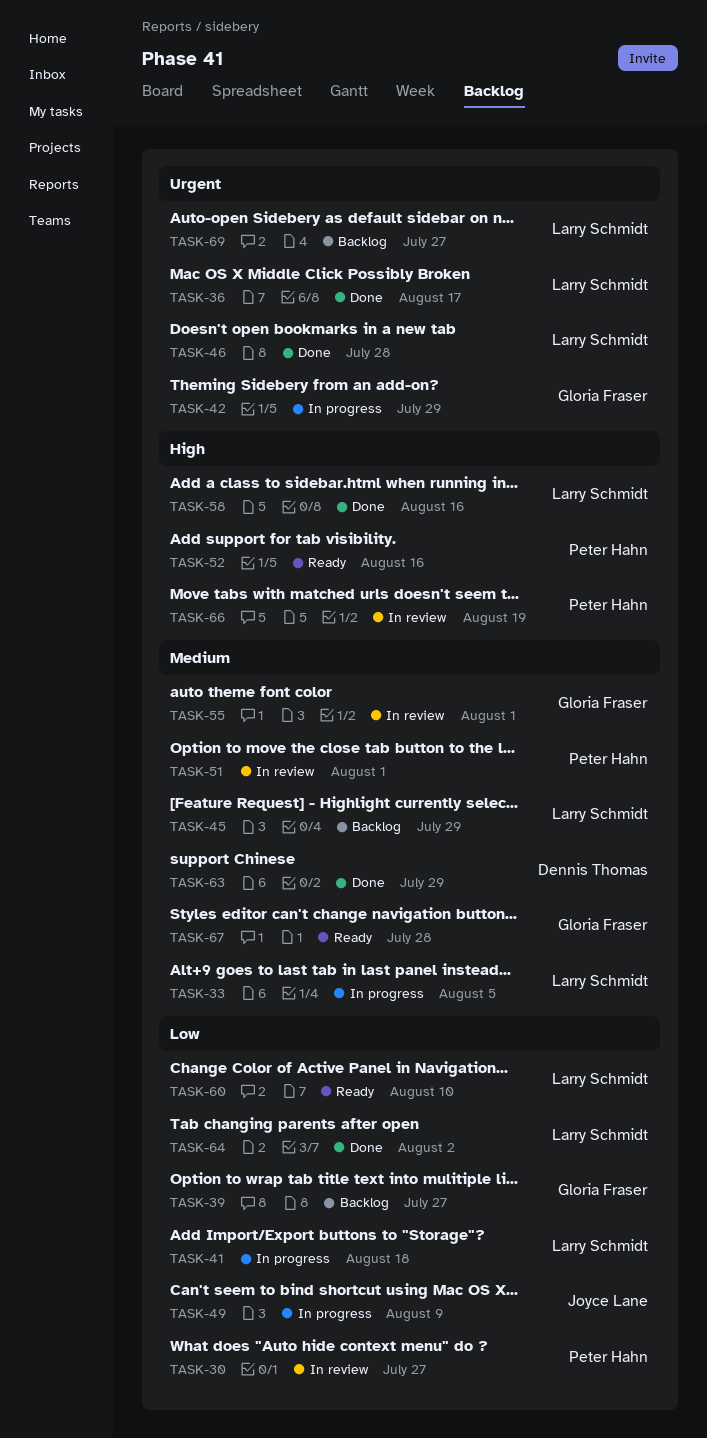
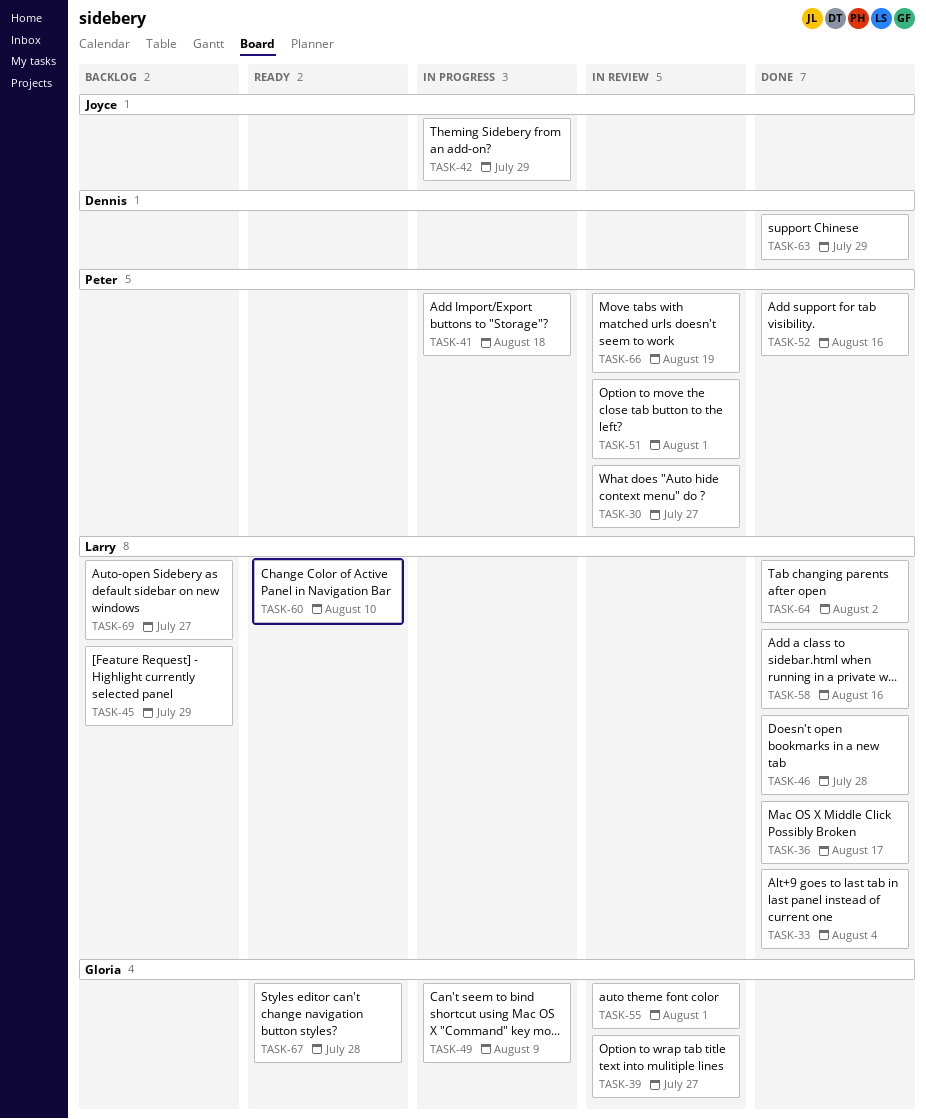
TASK-33, status: In progress -> Done
TASK-33, due: Aug 5 -> Aug 4
TASK-39, status: Backlog -> In review
TASK-41, owner: Larry Schmidt -> Peter Hahn
TASK-42, owner: Gloria Fraser -> Joyce Lane
TASK-49, owner: Joyce Lane -> Gloria Fraser
TASK-52, status: Ready -> Done

